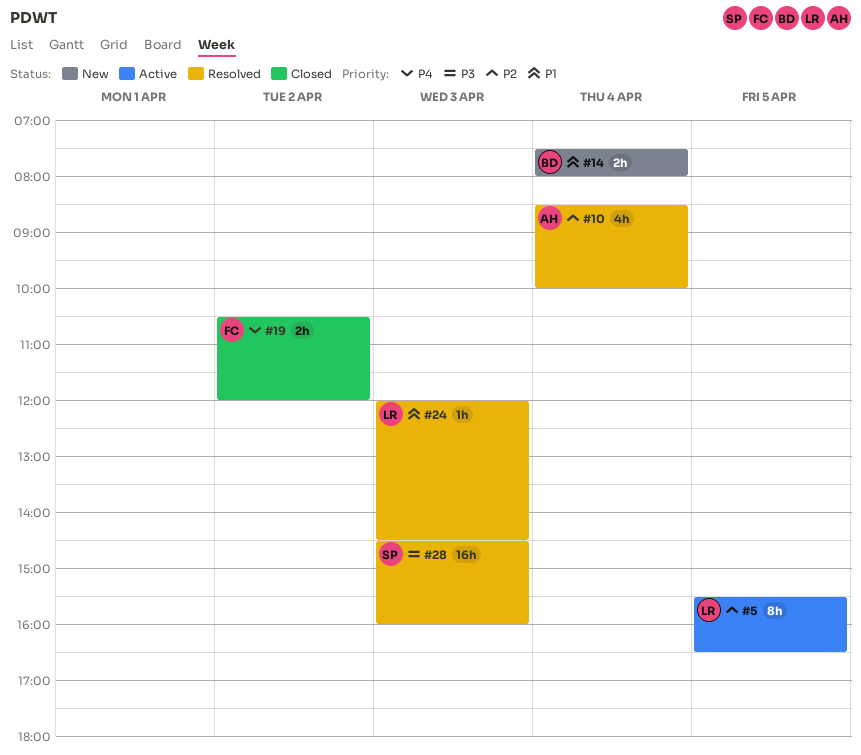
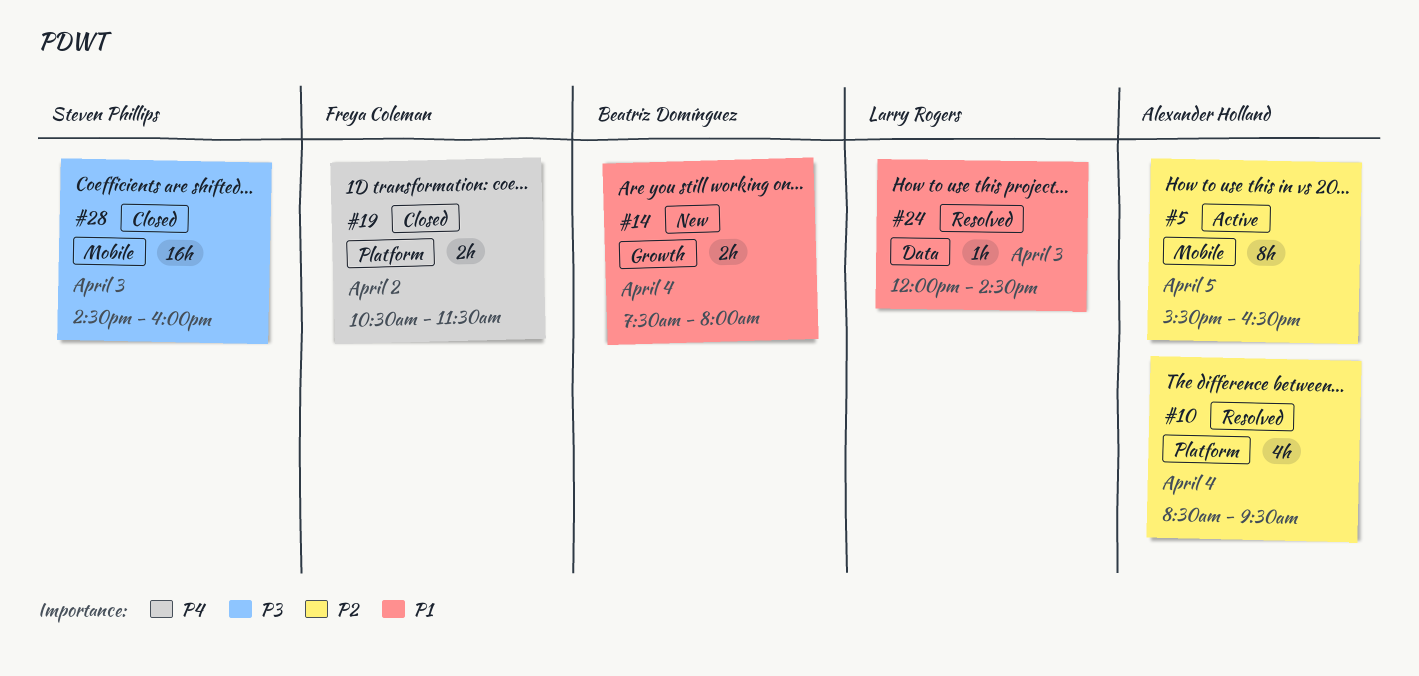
#5, owner: Larry Rogers -> Alexander Holland
#10, ends: 10:00 -> 09:30
#19, ends: 12:00 -> 11:30
#28, status: Resolved -> Closed

